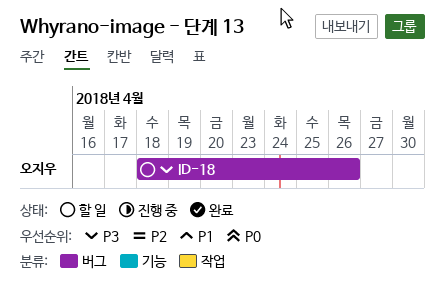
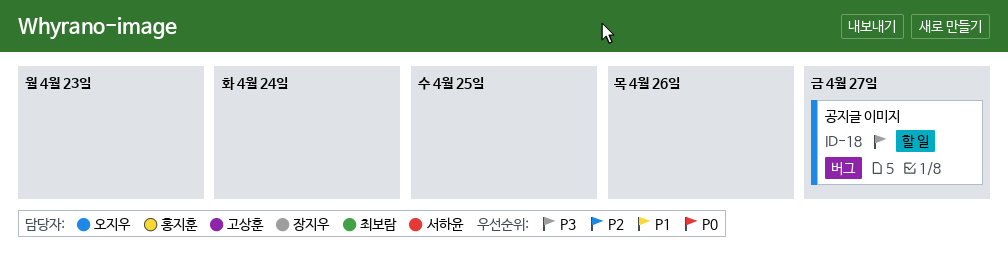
ID-18, due: Apr 26 -> Apr 27

